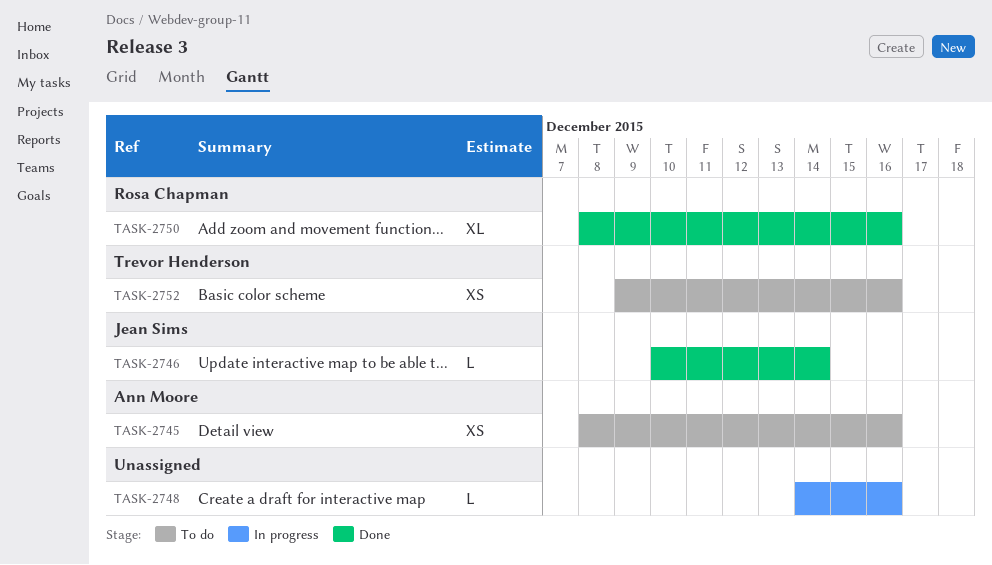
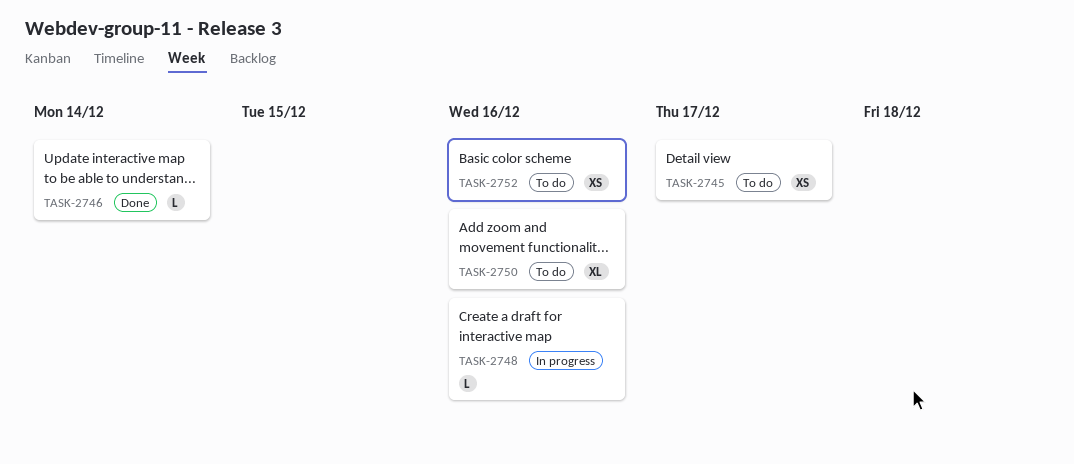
TASK-2745, due: Dec 16 -> Dec 17
TASK-2750, status: Done -> To do

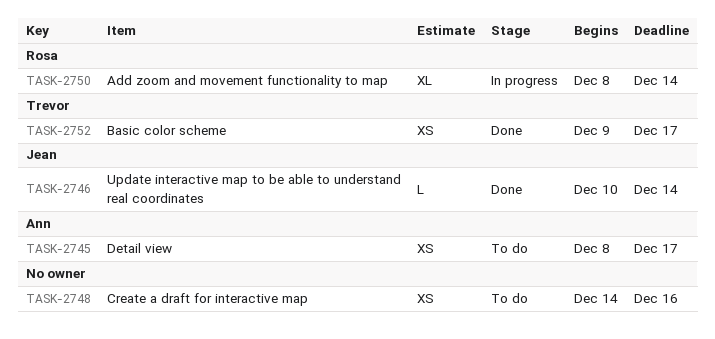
TASK-2748, status: In progress -> To do
TASK-2748, estimate: L -> XS
TASK-2750, status: To do -> In progress
TASK-2750, due: Dec 16 -> Dec 14
TASK-2752, status: To do -> Done
TASK-2752, due: Dec 16 -> Dec 17

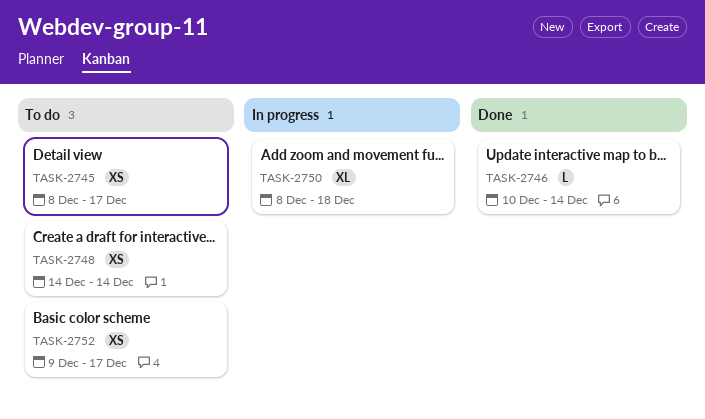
TASK-2748, due: Dec 16 -> Dec 14
TASK-2750, due: Dec 14 -> Dec 18
TASK-2752, status: Done -> To do

